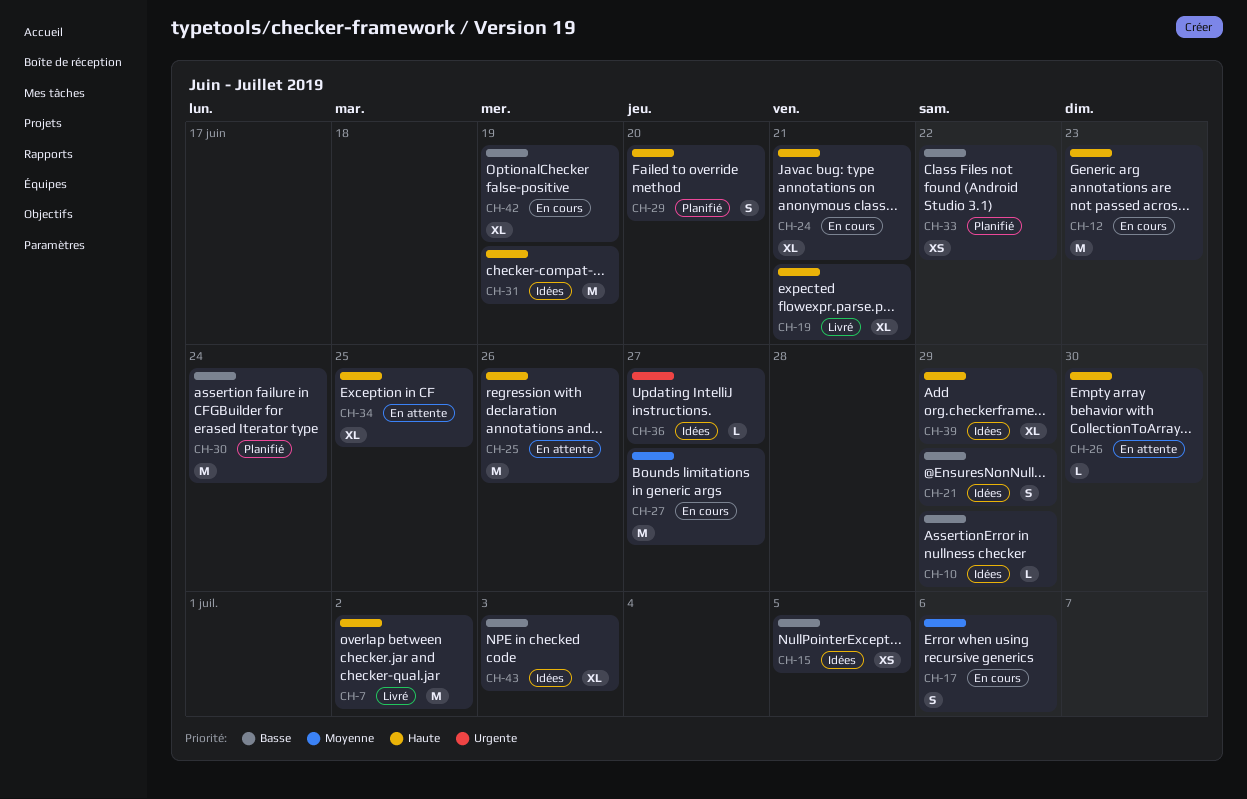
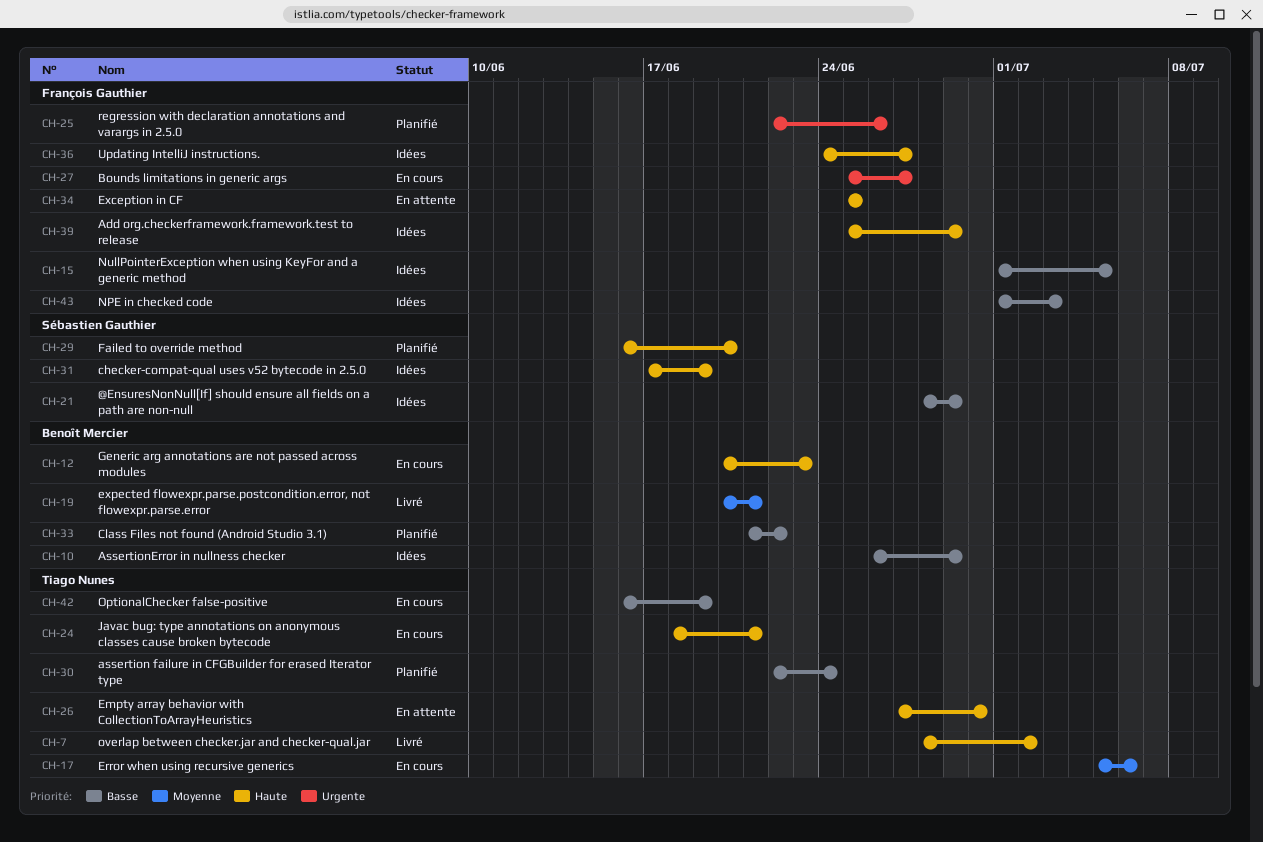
CH-19, priority: Haute -> Moyenne
CH-25, status: En attente -> Planifié
CH-25, priority: Haute -> Urgente
CH-27, priority: Moyenne -> Urgente
CH-36, priority: Urgente -> Haute

